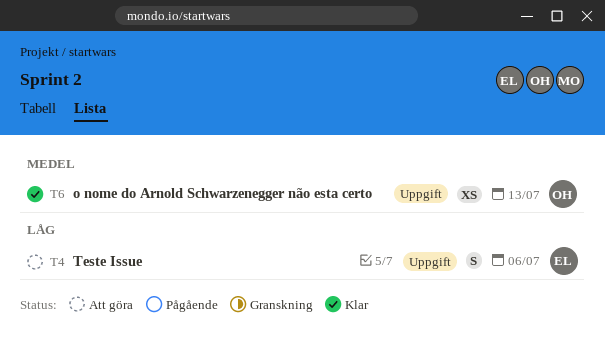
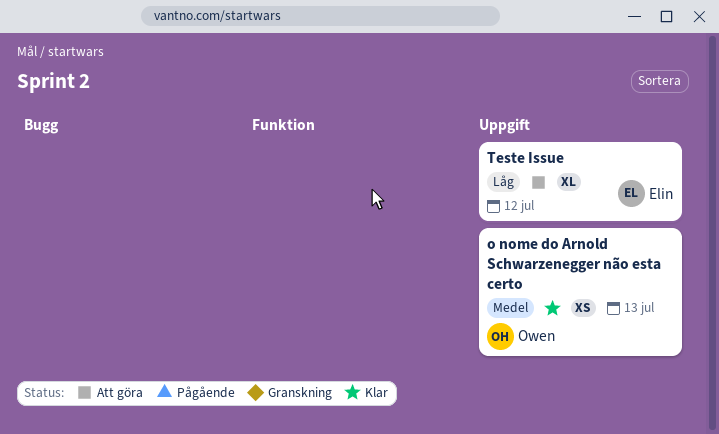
Teste Issue, estimate: S -> XL
Teste Issue, due: Jul 6 -> Jul 12

